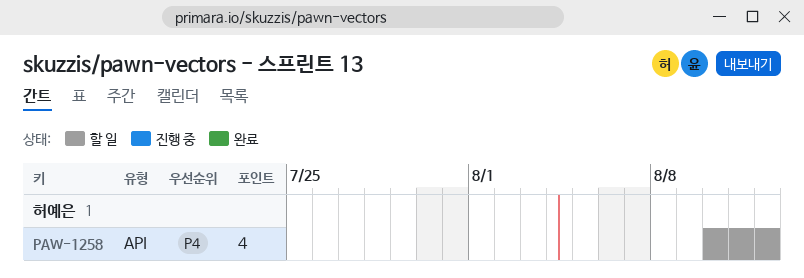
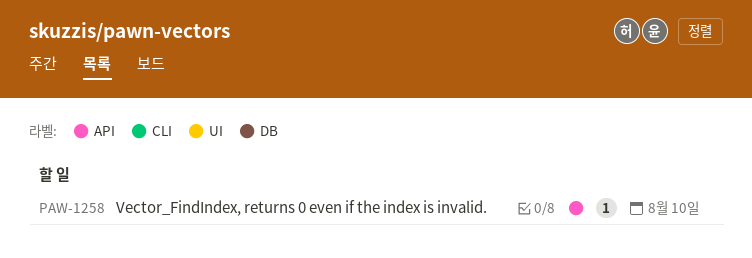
PAW-1258, estimate: 4 -> 1
PAW-1258, due: Aug 12 -> Aug 10

